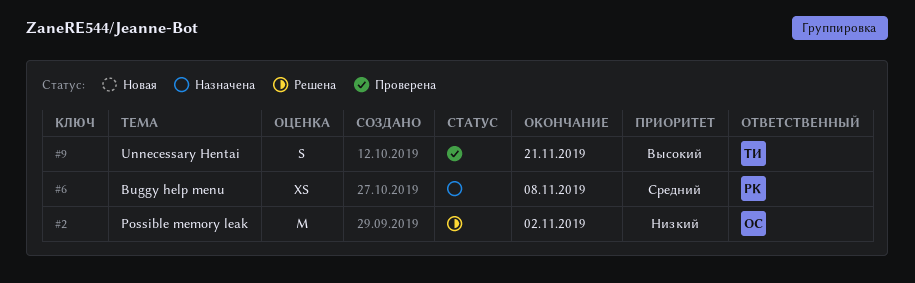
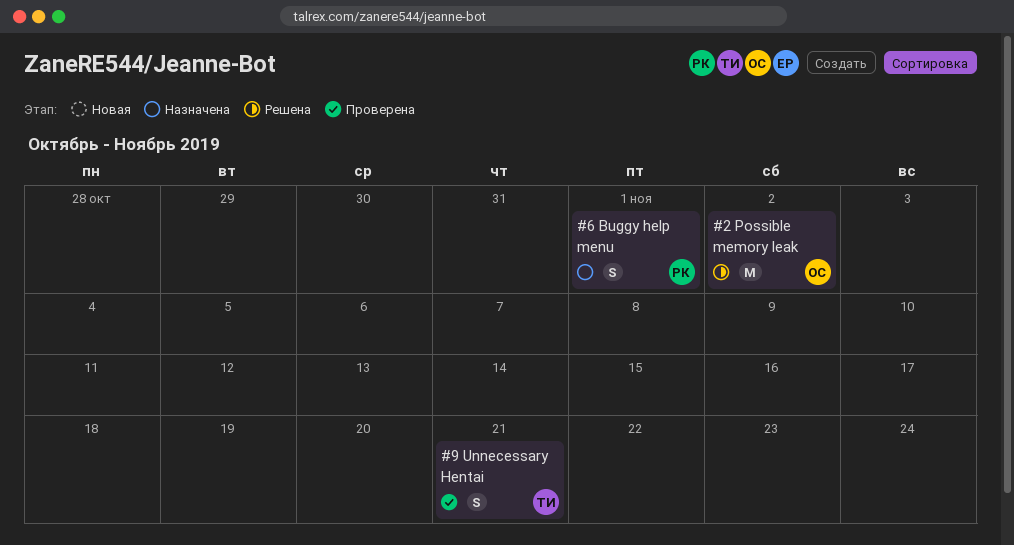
#6, estimate: XS -> S
#6, due: Nov 8 -> Nov 1

